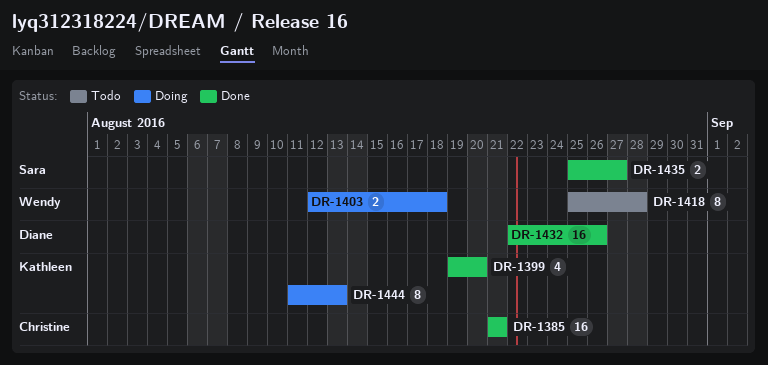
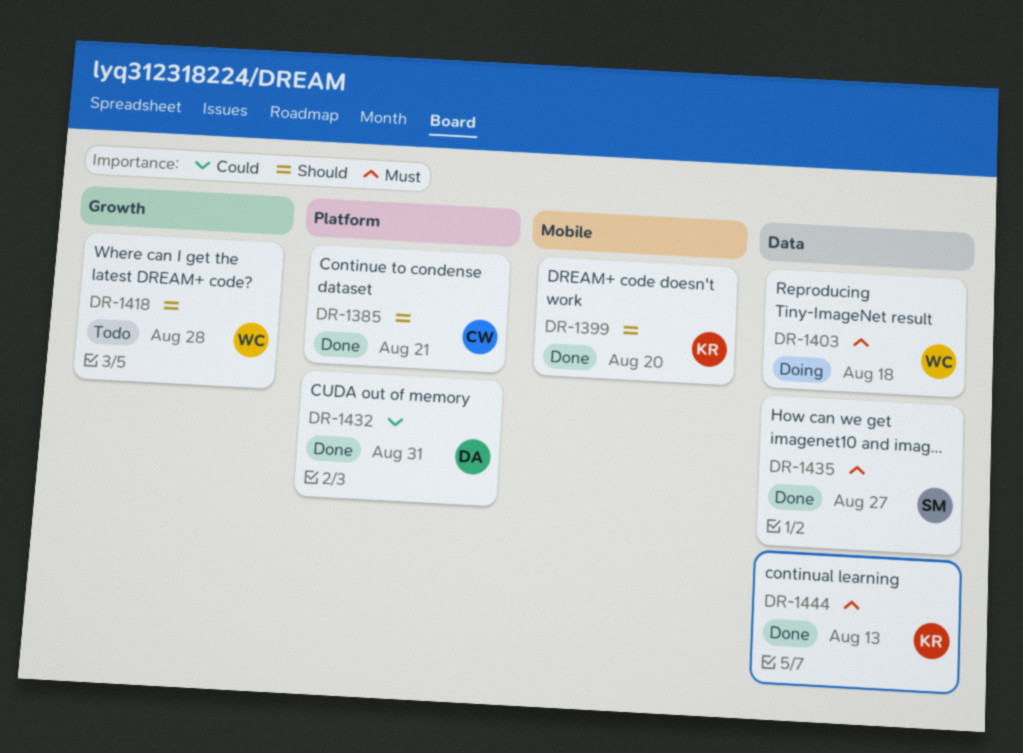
DR-1432, due: Aug 26 -> Aug 31
DR-1444, status: Doing -> Done

